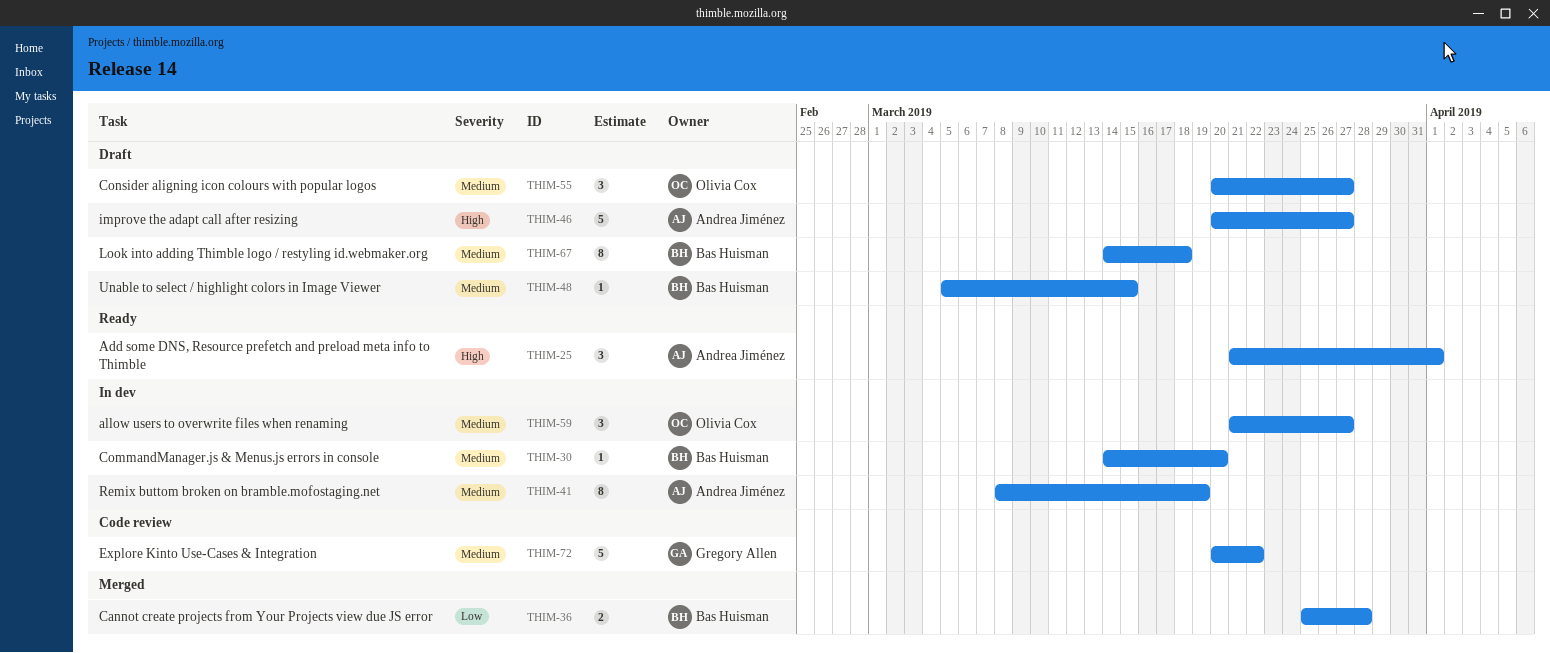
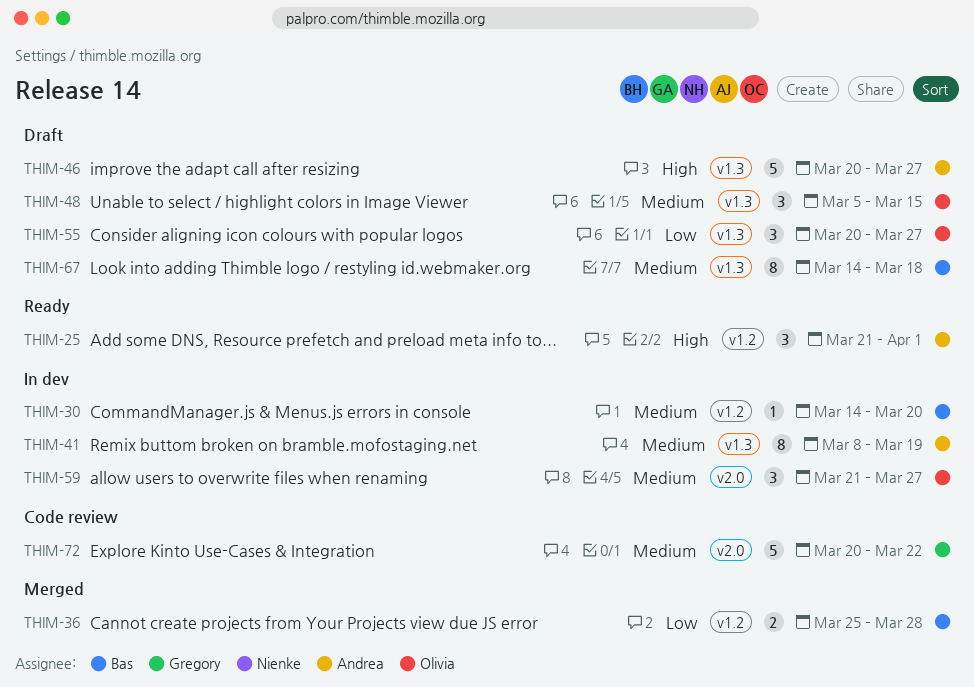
THIM-48, owner: Bas Huisman -> Olivia Cox
THIM-48, estimate: 1 -> 3
THIM-55, priority: Medium -> Low

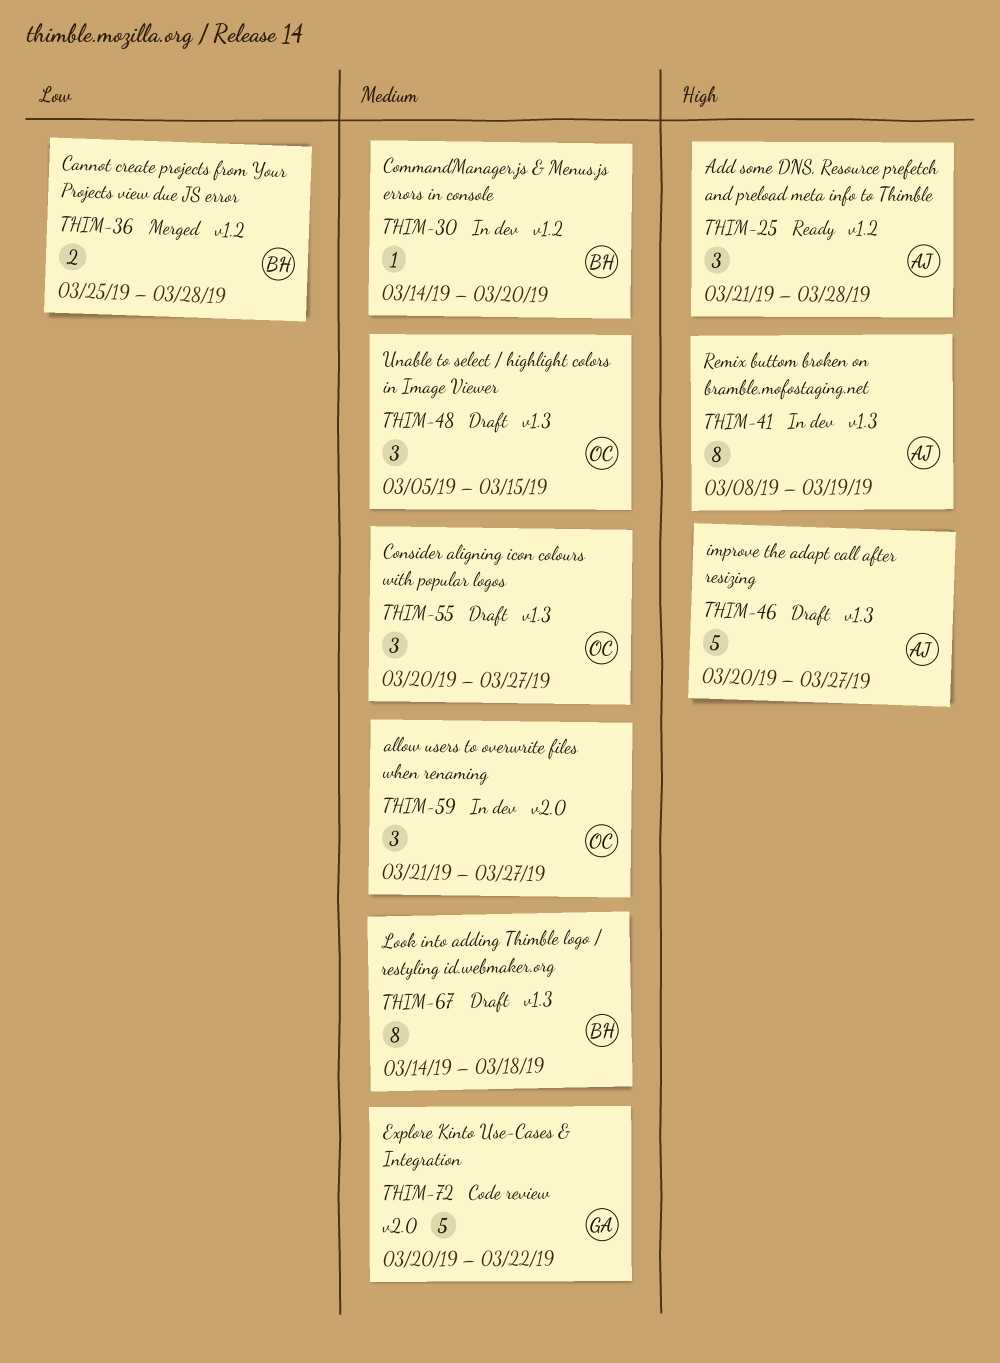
THIM-25, due: Apr 1 -> Mar 28
THIM-41, priority: Medium -> High
THIM-55, priority: Low -> Medium

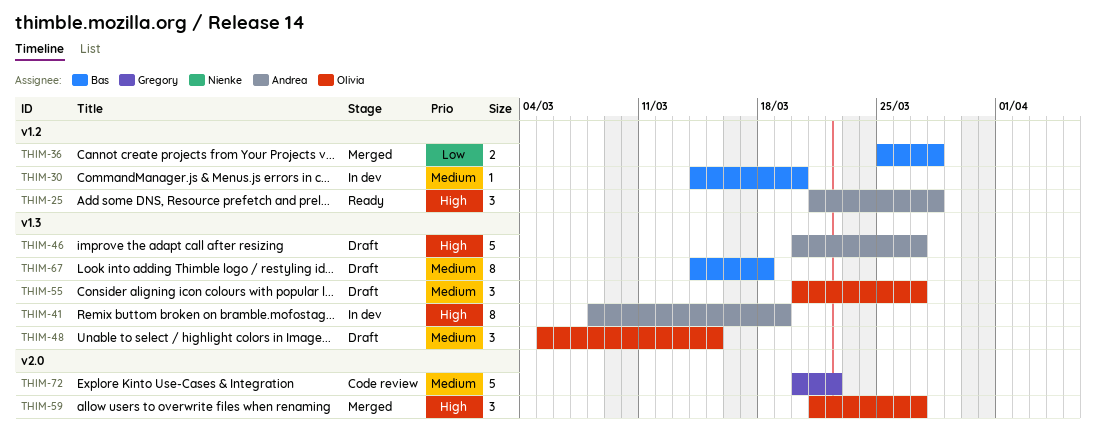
THIM-59, status: In dev -> Merged
THIM-59, priority: Medium -> High

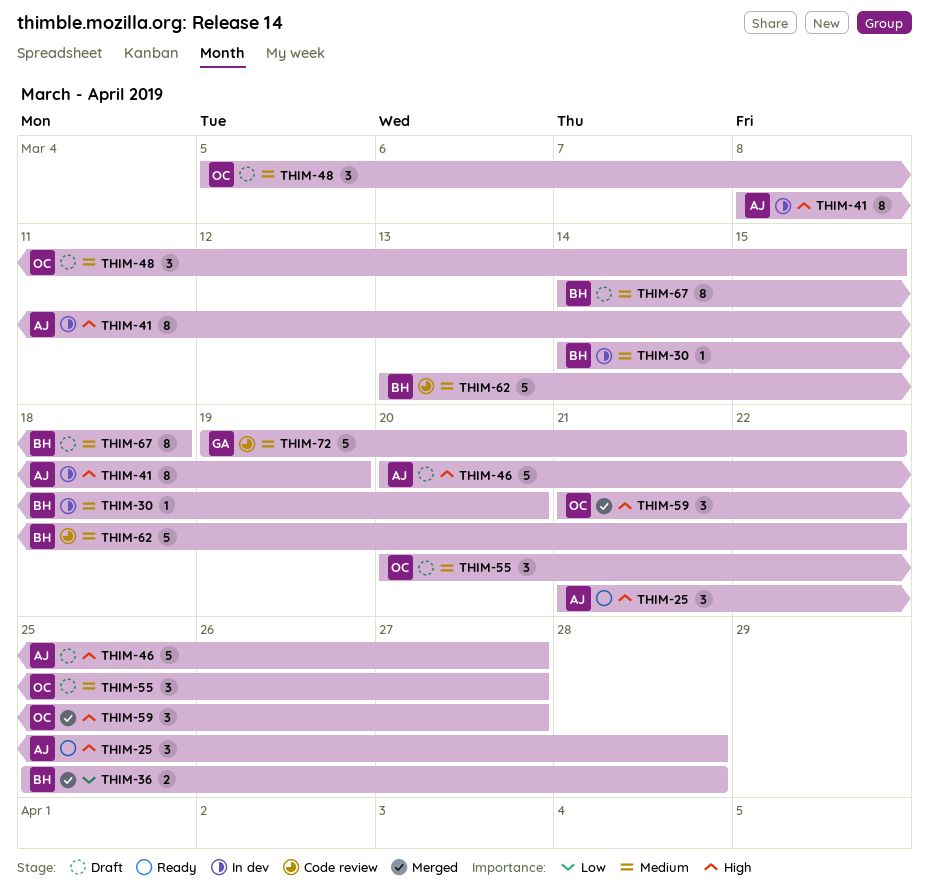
THIM-62: none -> present
THIM-72, start: Mar 20 -> Mar 19

